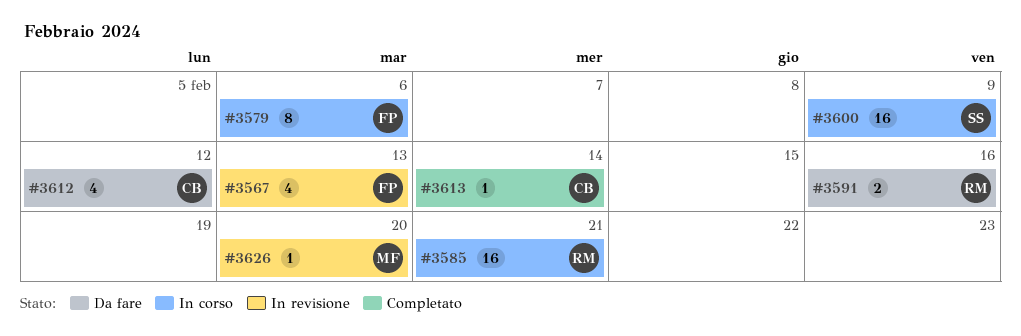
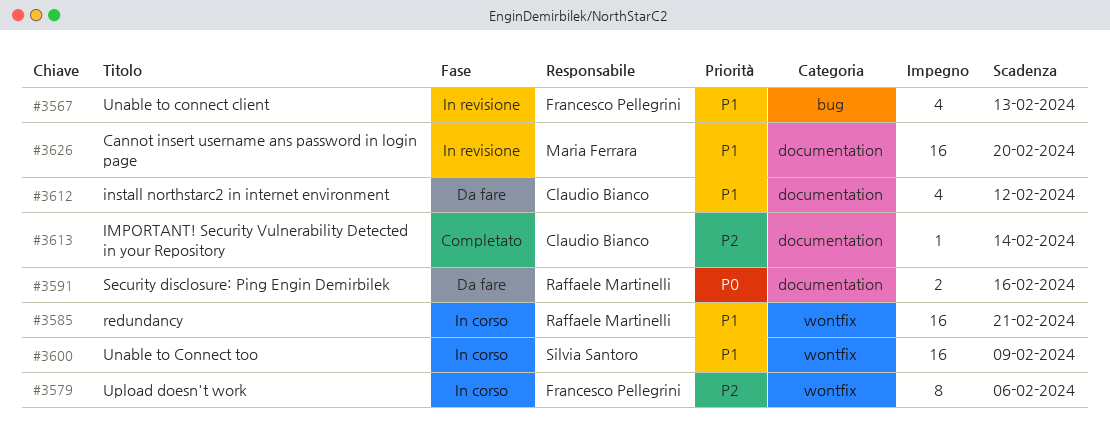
#3626, estimate: 1 -> 16

